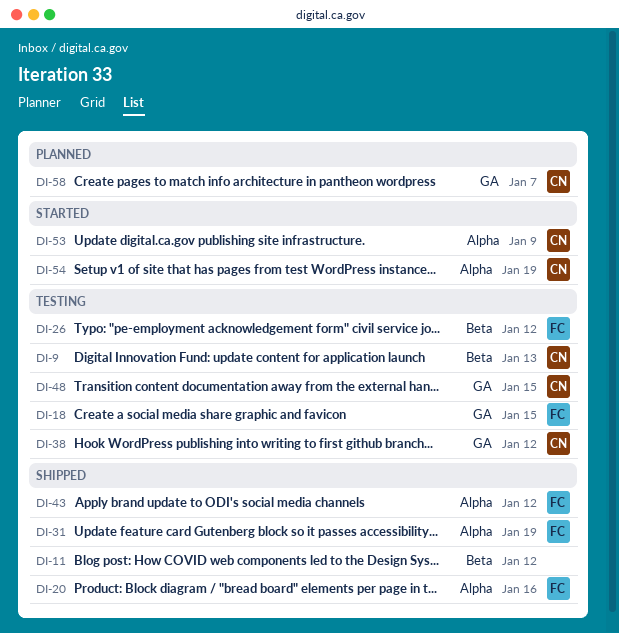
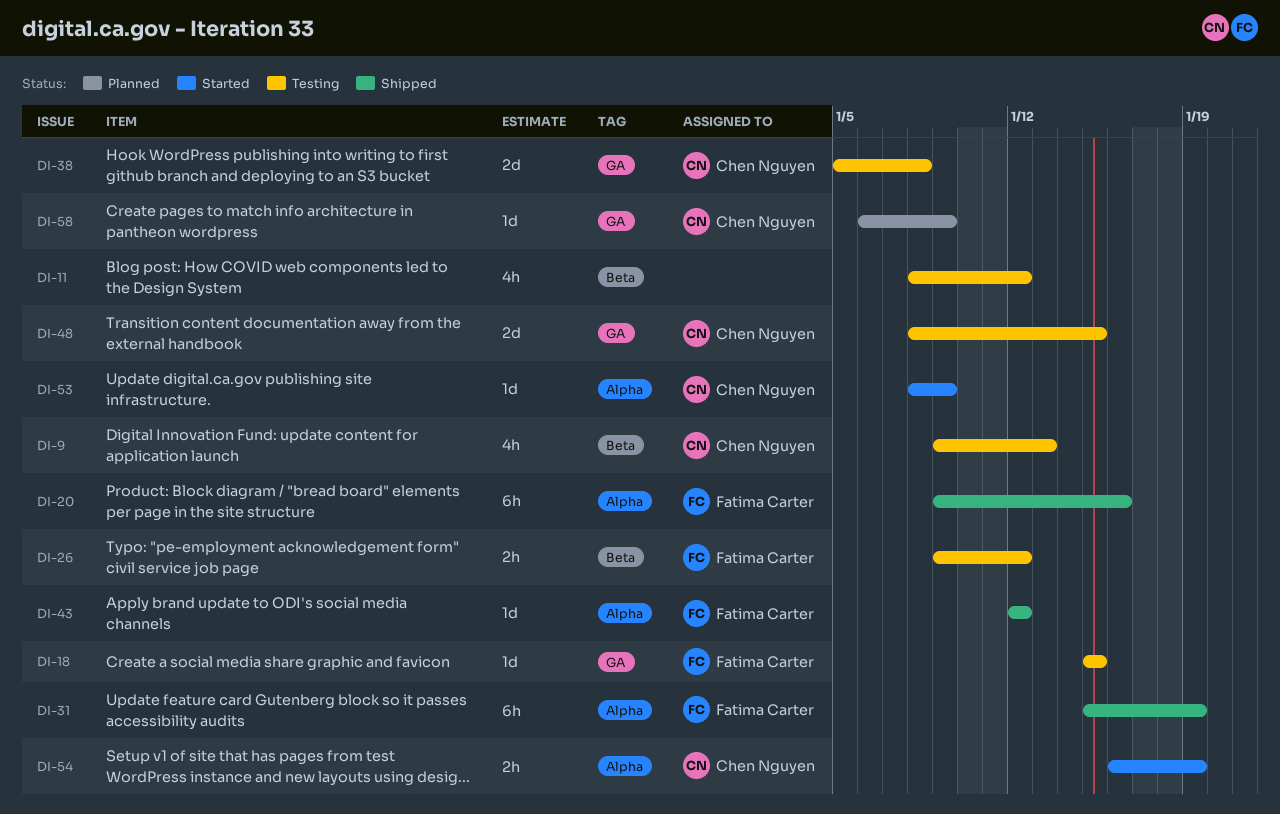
DI-11, status: Shipped -> Testing
DI-38, due: Jan 12 -> Jan 8
DI-58, due: Jan 7 -> Jan 9

